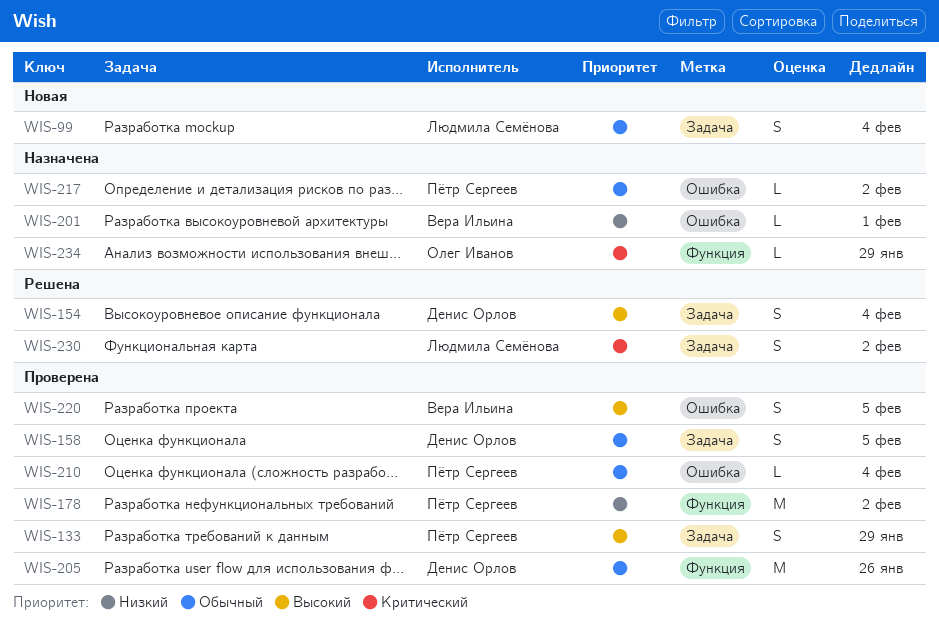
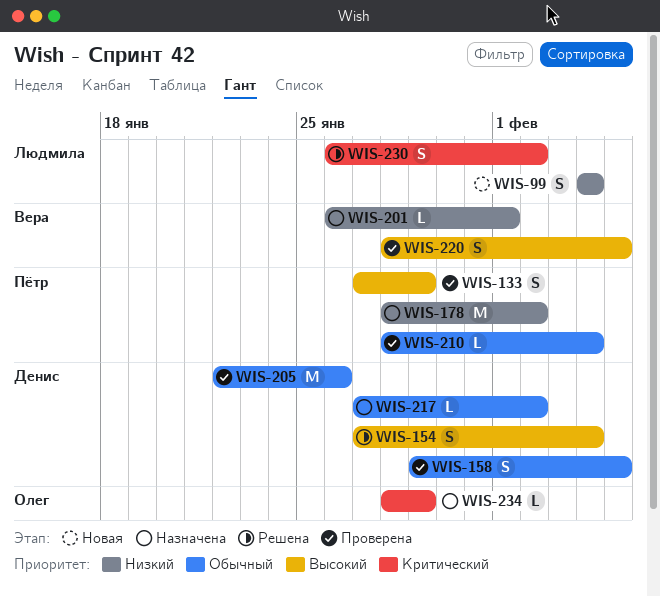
WIS-99, priority: Обычный -> Низкий
WIS-178, status: Проверена -> Назначена
WIS-217, owner: Пётр Сергеев -> Денис Орлов

